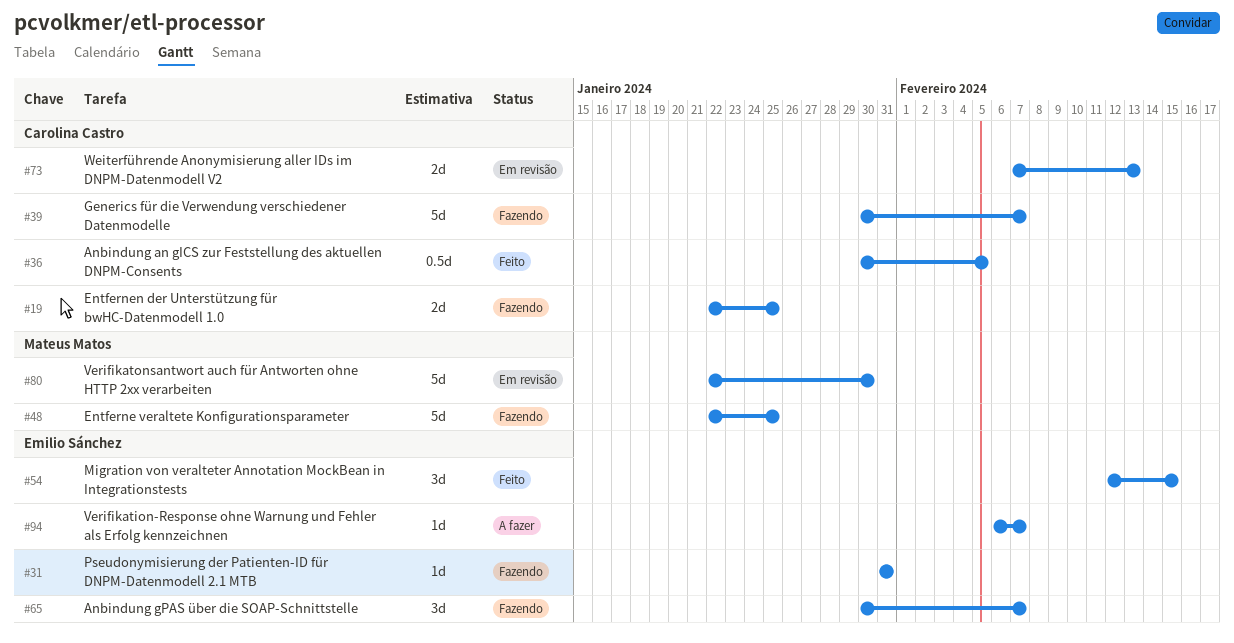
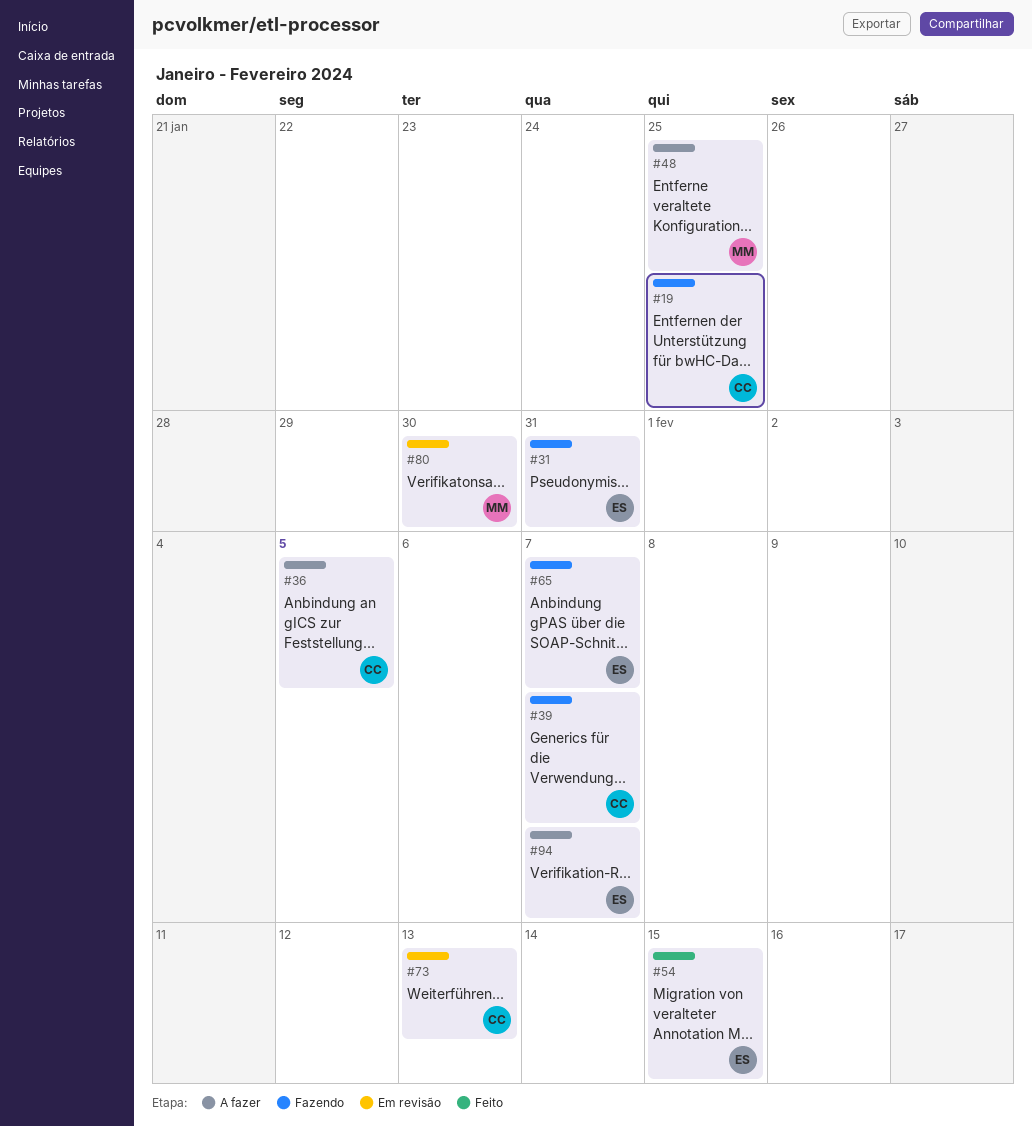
#36, status: Feito -> A fazer
#48, status: Fazendo -> A fazer

